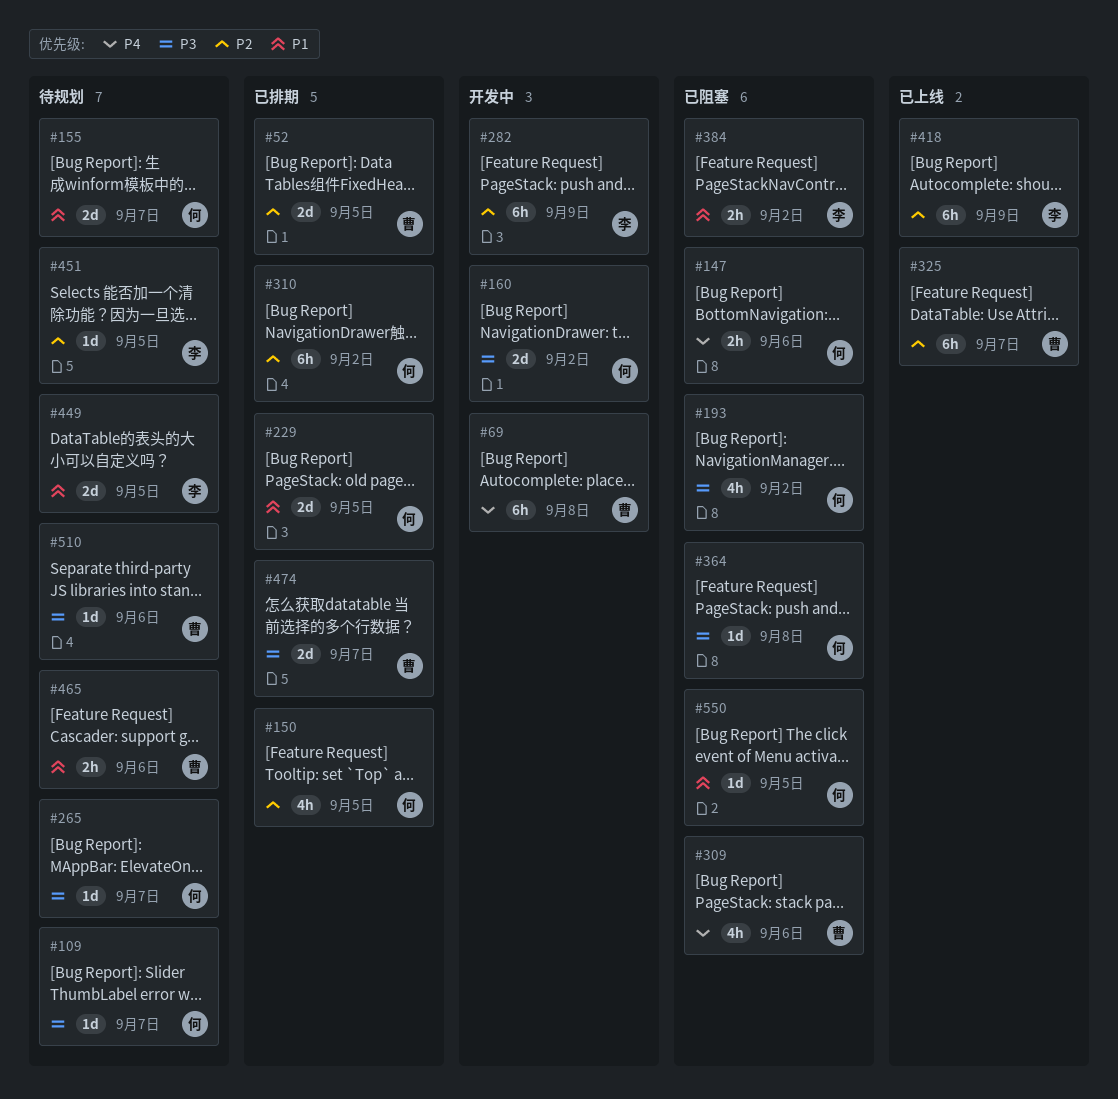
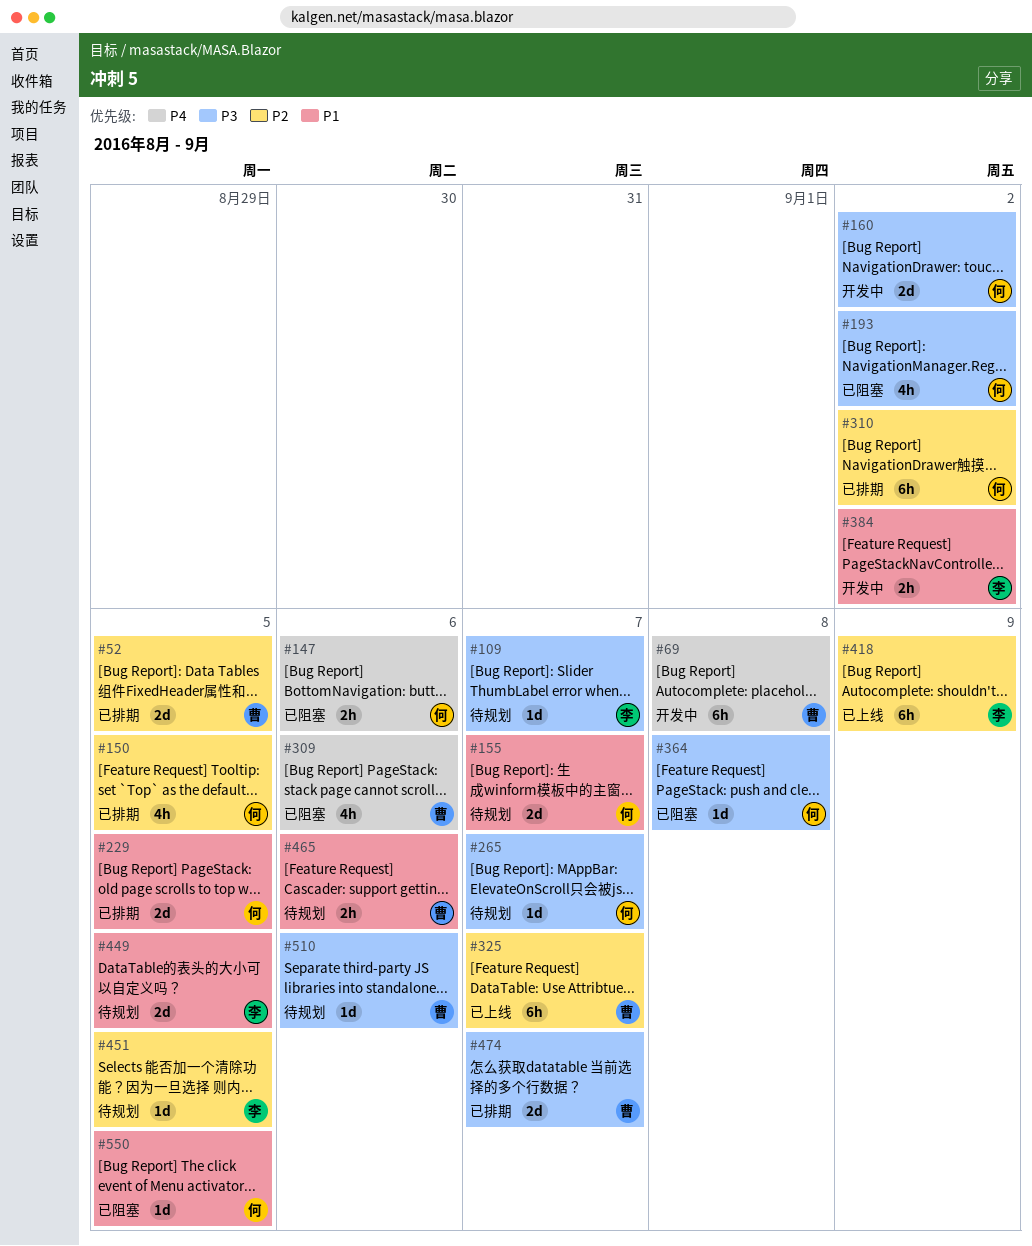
#109, owner: 何 -> 李
#282: present -> none
#384, status: 已阻塞 -> 开发中

